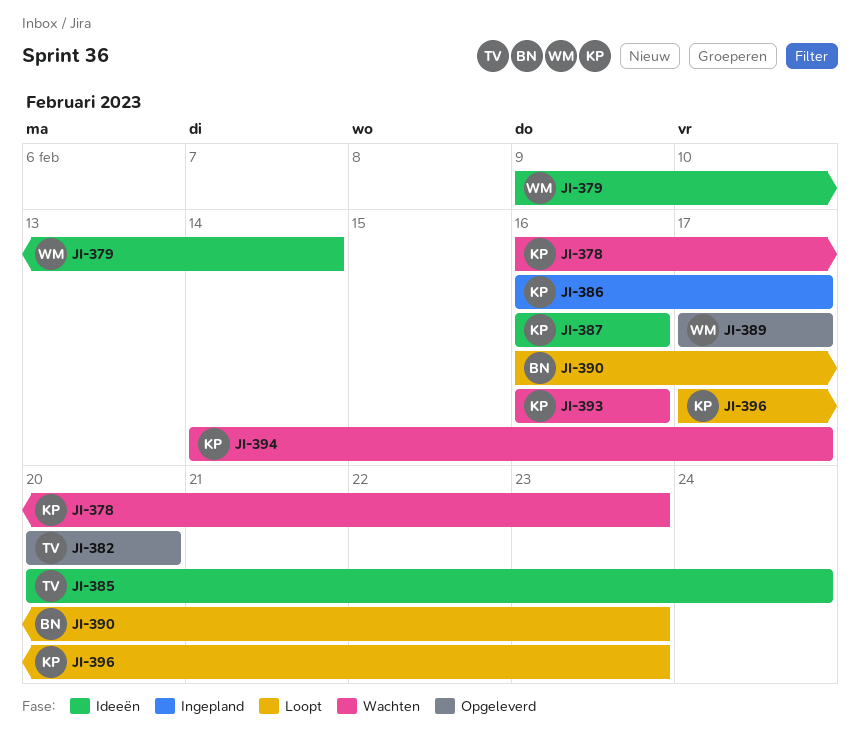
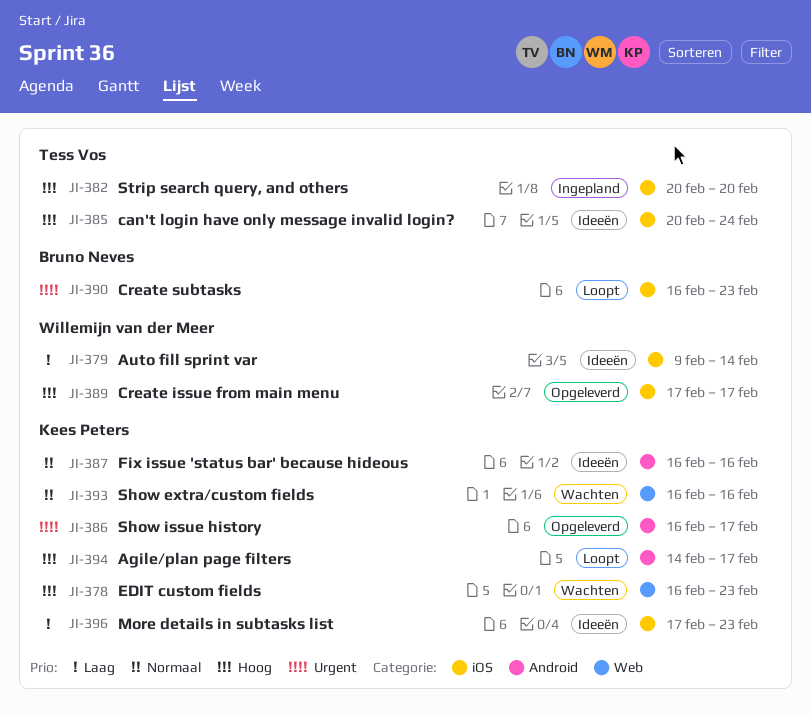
JI-382, status: Opgeleverd -> Ingepland
JI-386, status: Ingepland -> Opgeleverd
JI-394, status: Wachten -> Loopt
JI-396, status: Loopt -> Ideeën

